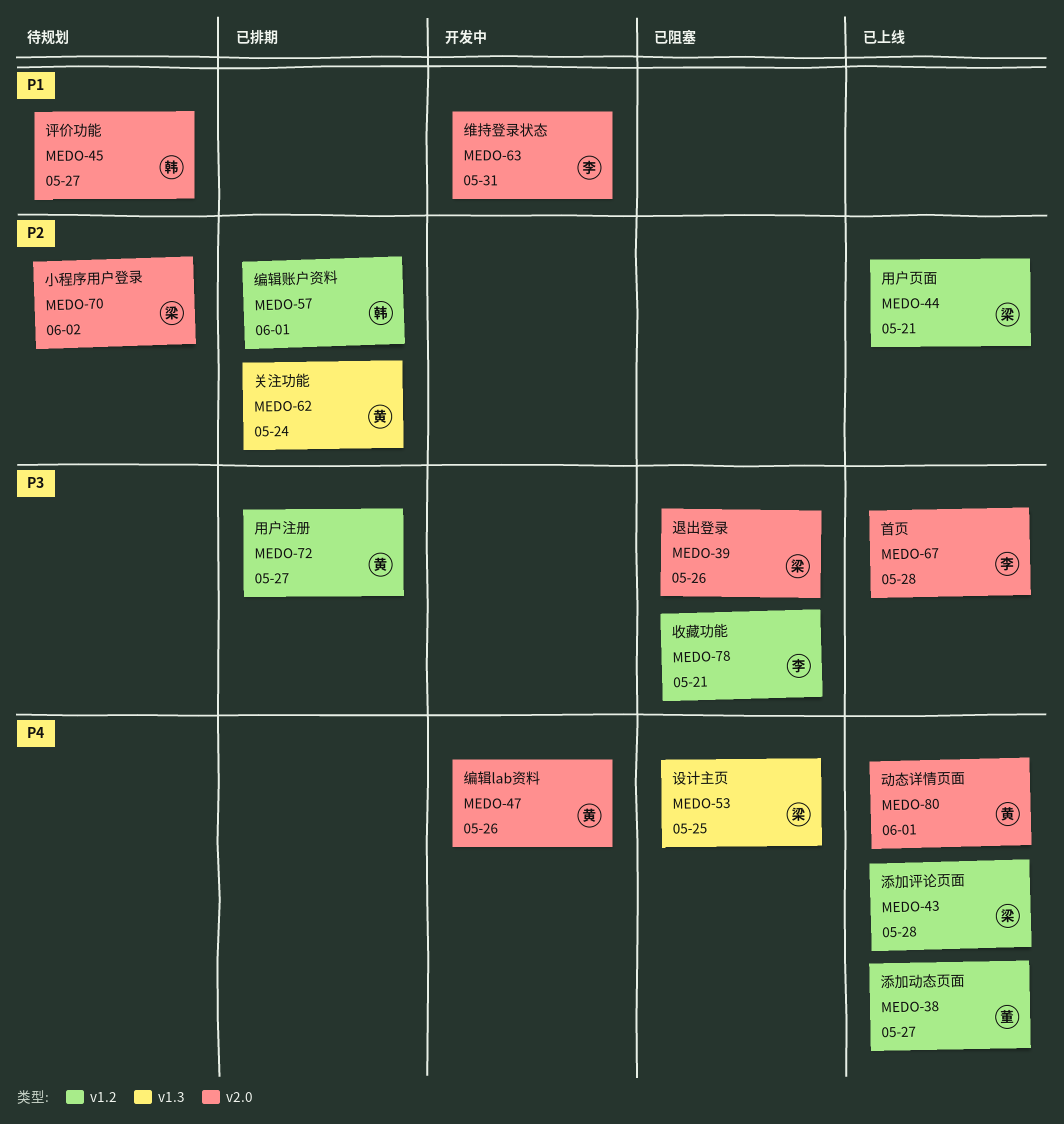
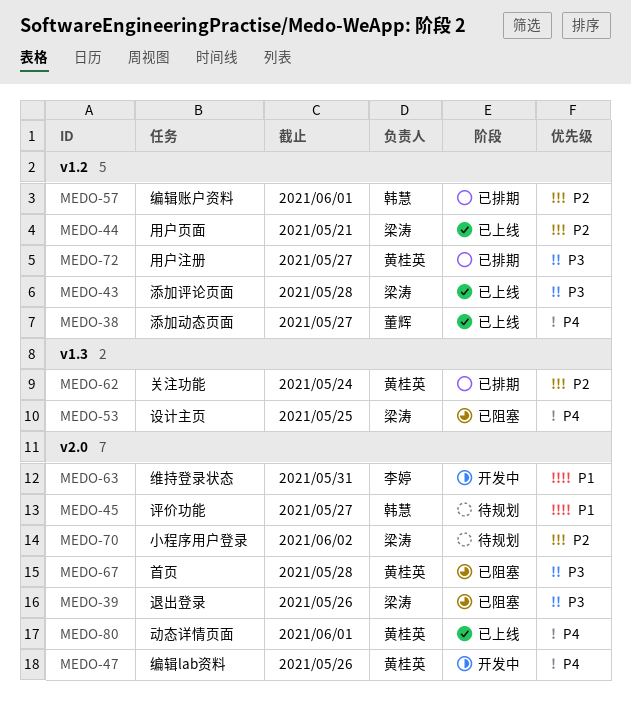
MEDO-43, priority: P4 -> P3
MEDO-67, status: 已上线 -> 已阻塞
MEDO-67, owner: 李婷 -> 黄桂英
MEDO-78: present -> none

